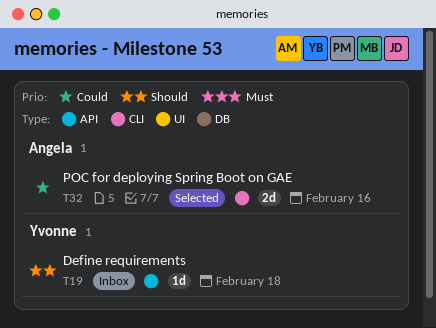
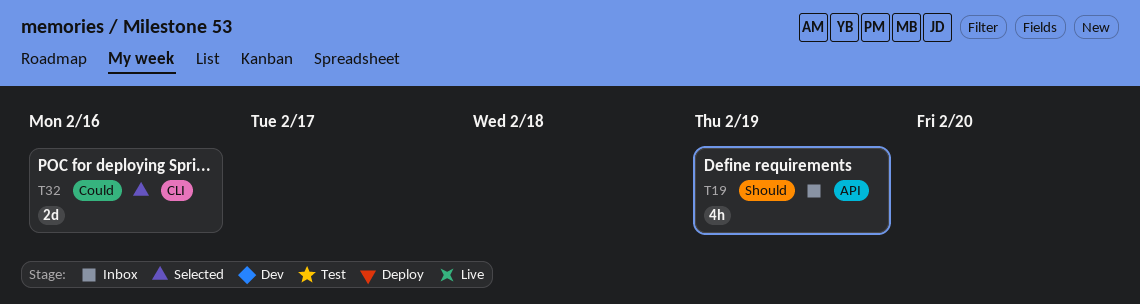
T19, estimate: 1d -> 4h
T19, due: Feb 18 -> Feb 19

